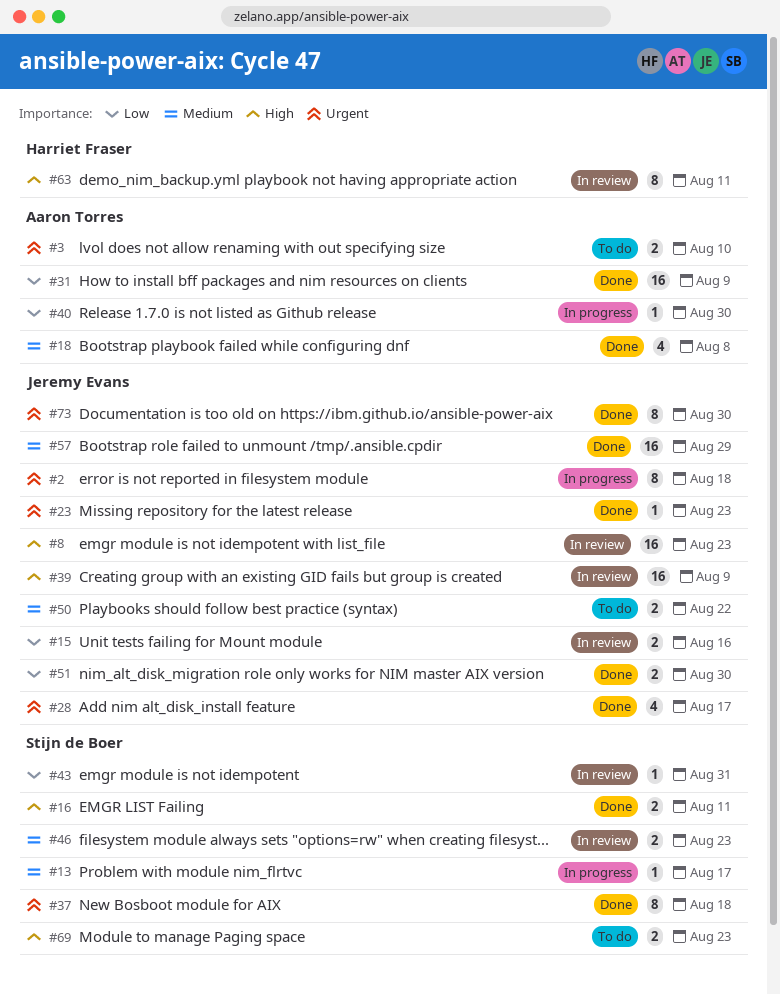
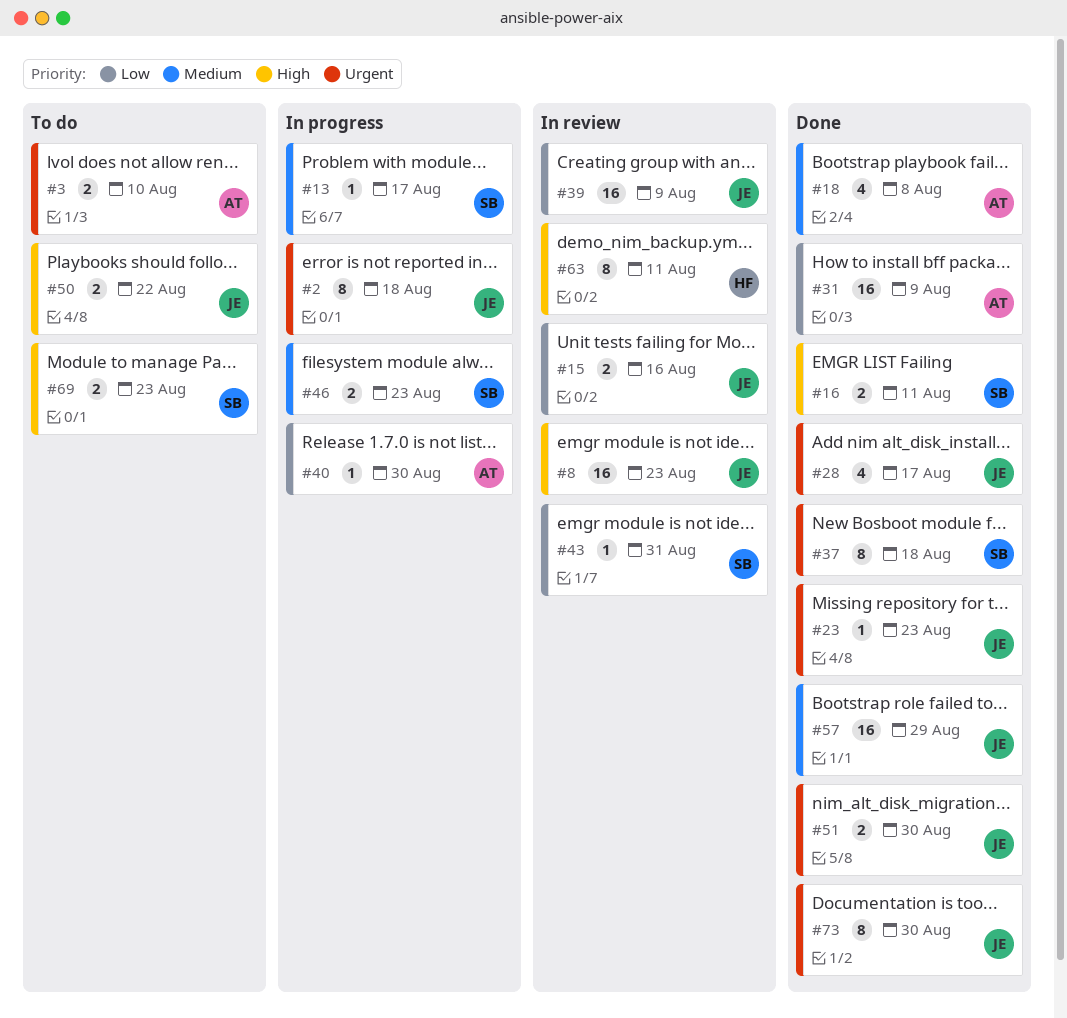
#39, priority: High -> Low
#46, status: In review -> In progress
#50, priority: Medium -> High
#51, priority: Low -> Urgent

